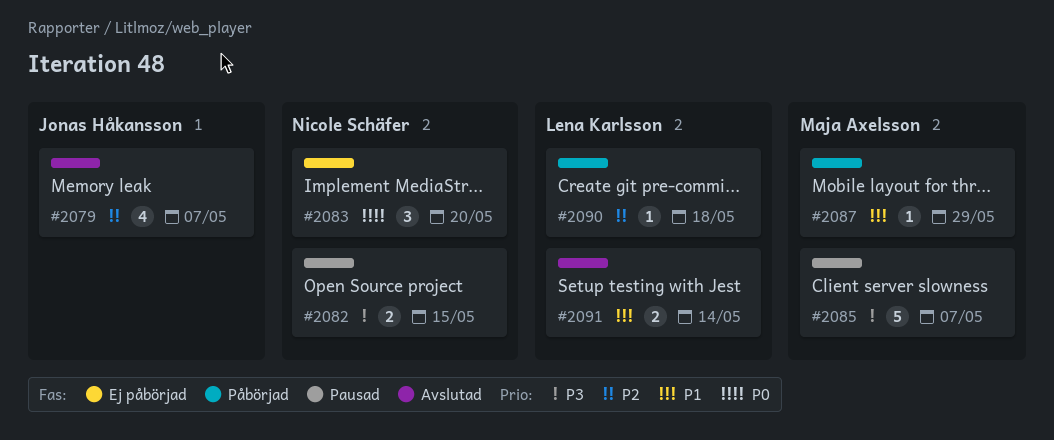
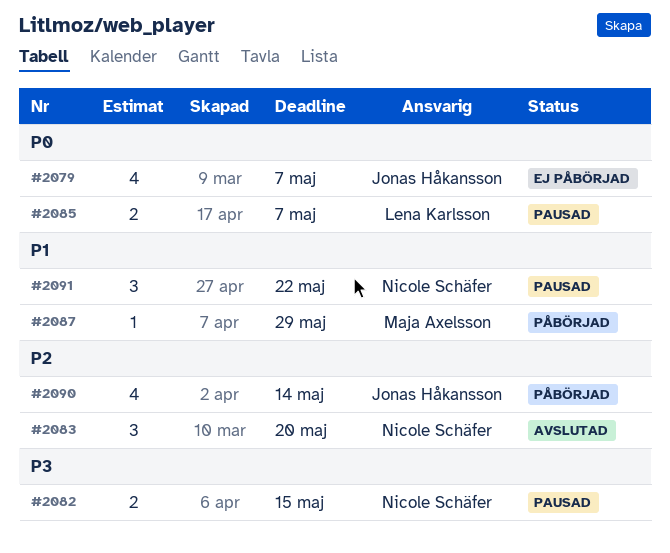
#2079, status: Avslutad -> Ej påbörjad
#2079, priority: P2 -> P0
#2083, status: Ej påbörjad -> Avslutad
#2083, priority: P0 -> P2
#2085, owner: Maja Axelsson -> Lena Karlsson
#2085, priority: P3 -> P0
#2085, estimate: 5 -> 2
#2090, owner: Lena Karlsson -> Jonas Håkansson
#2090, estimate: 1 -> 4
#2090, due: May 18 -> May 14
#2091, status: Avslutad -> Pausad
#2091, owner: Lena Karlsson -> Nicole Schäfer
#2091, estimate: 2 -> 3
#2091, due: May 14 -> May 22

